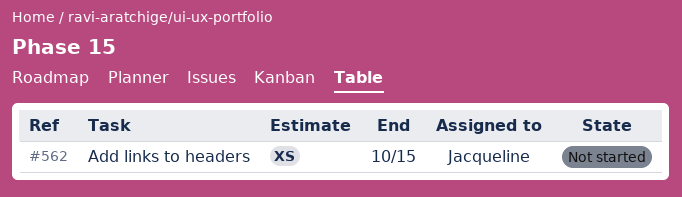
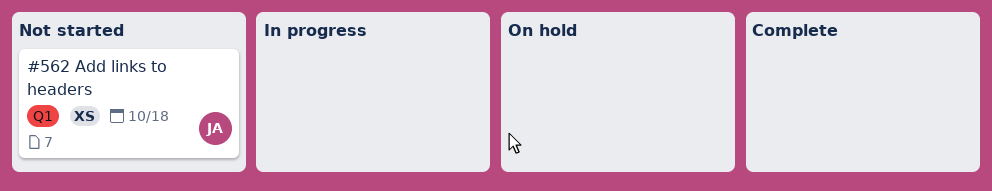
#562, due: Oct 15 -> Oct 18

